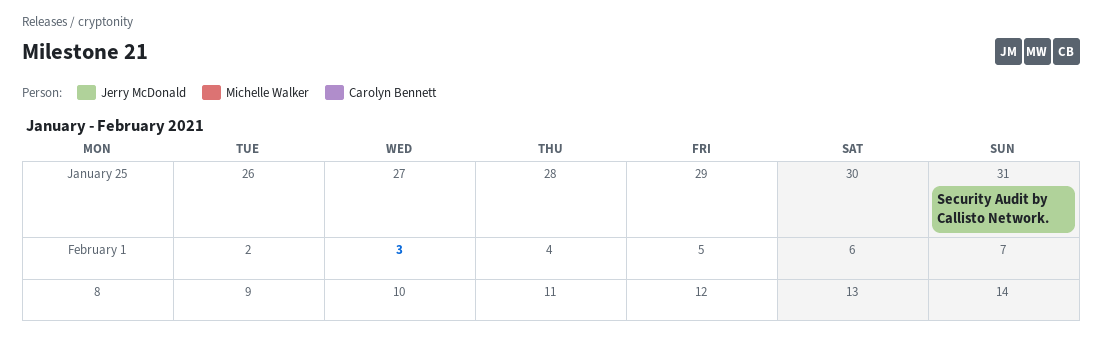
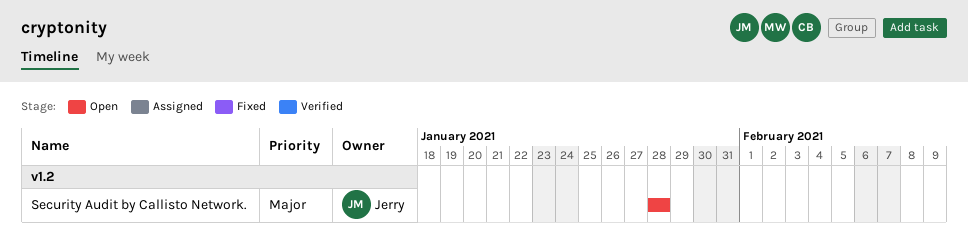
Security Audit by Callisto Network., due: Jan 31 -> Jan 28

